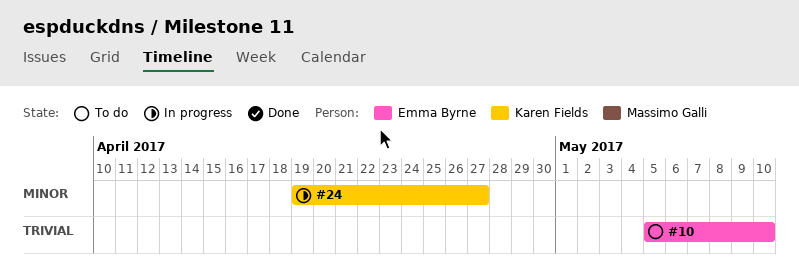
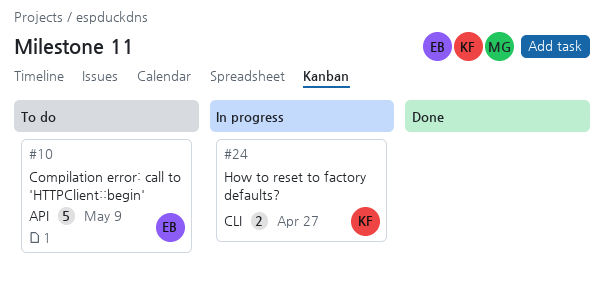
#10, due: May 10 -> May 9

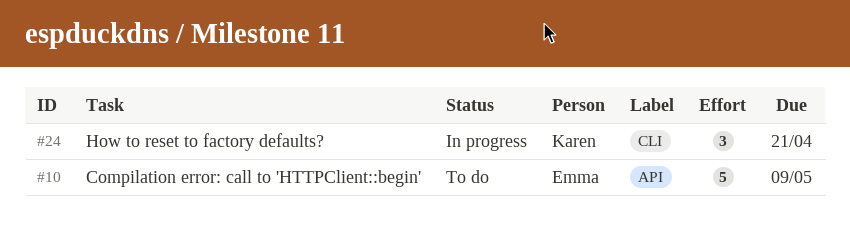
#24, estimate: 2 -> 3
#24, due: Apr 27 -> Apr 21

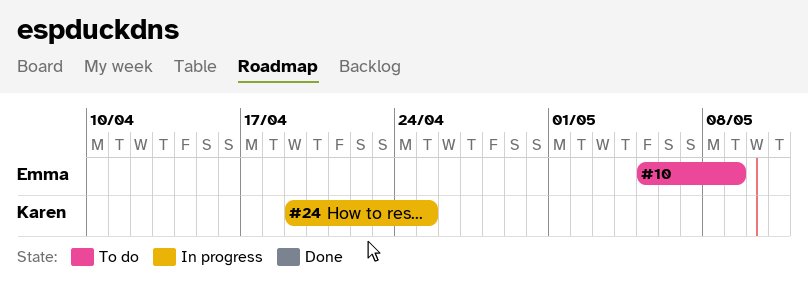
#24, due: Apr 21 -> Apr 25

